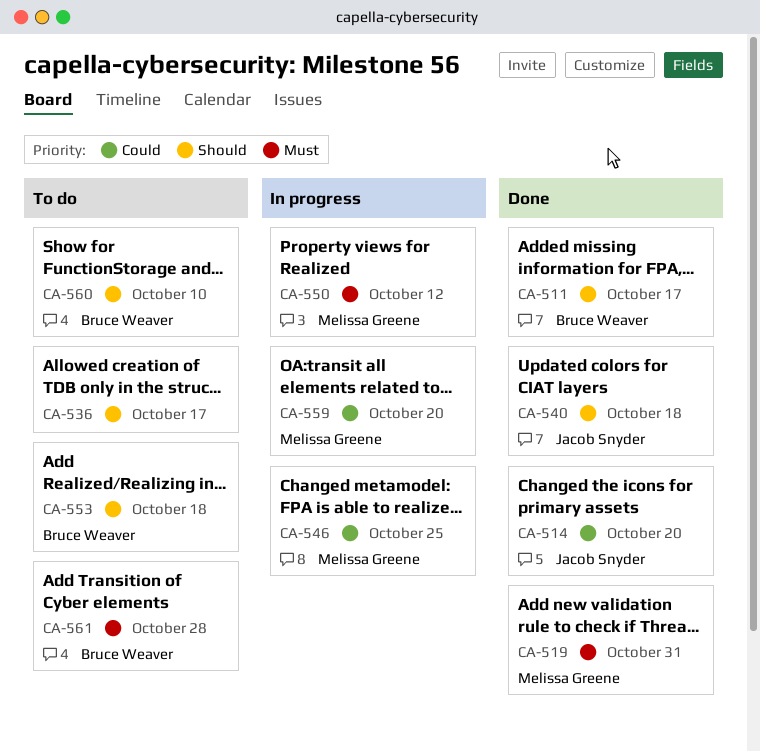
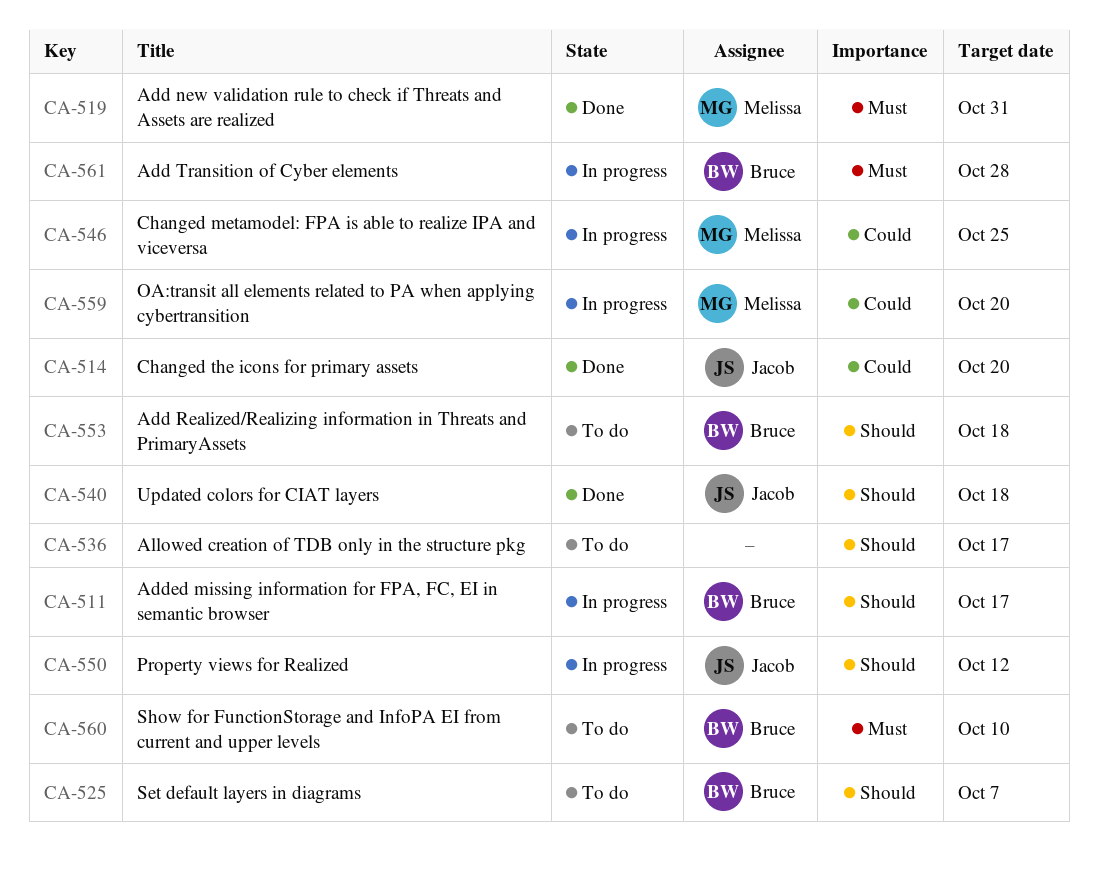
CA-511, status: Done -> In progress
CA-525: none -> present
CA-550, owner: Melissa Greene -> Jacob Snyder
CA-550, priority: Must -> Should
CA-560, priority: Should -> Must
CA-561, status: To do -> In progress

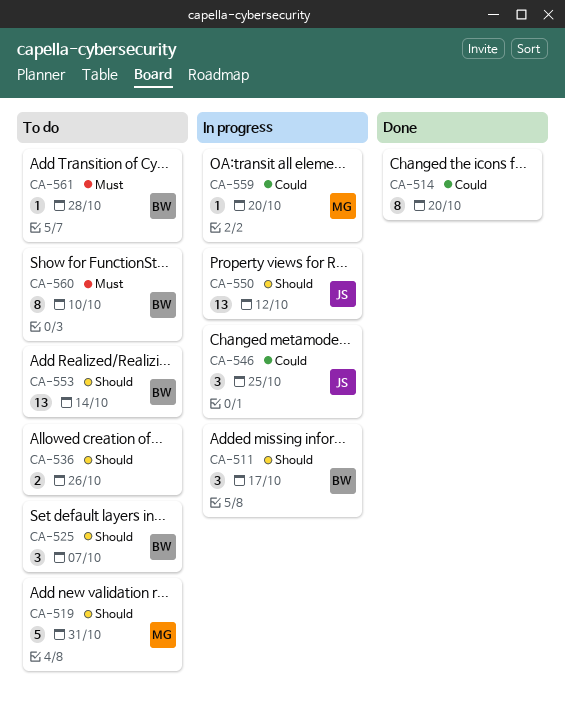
CA-514, owner: Jacob -> none
CA-519, status: Done -> To do
CA-519, priority: Must -> Should
CA-536, due: Oct 17 -> Oct 26
CA-540: present -> none
CA-546, owner: Melissa -> Jacob
CA-553, due: Oct 18 -> Oct 14
CA-561, status: In progress -> To do

